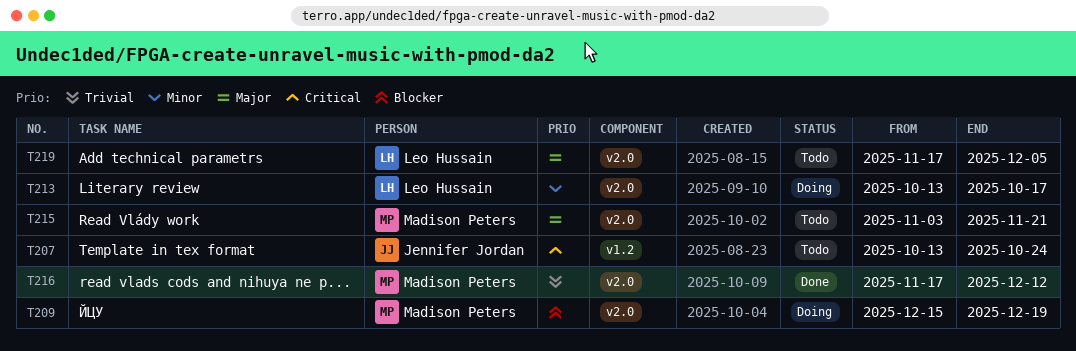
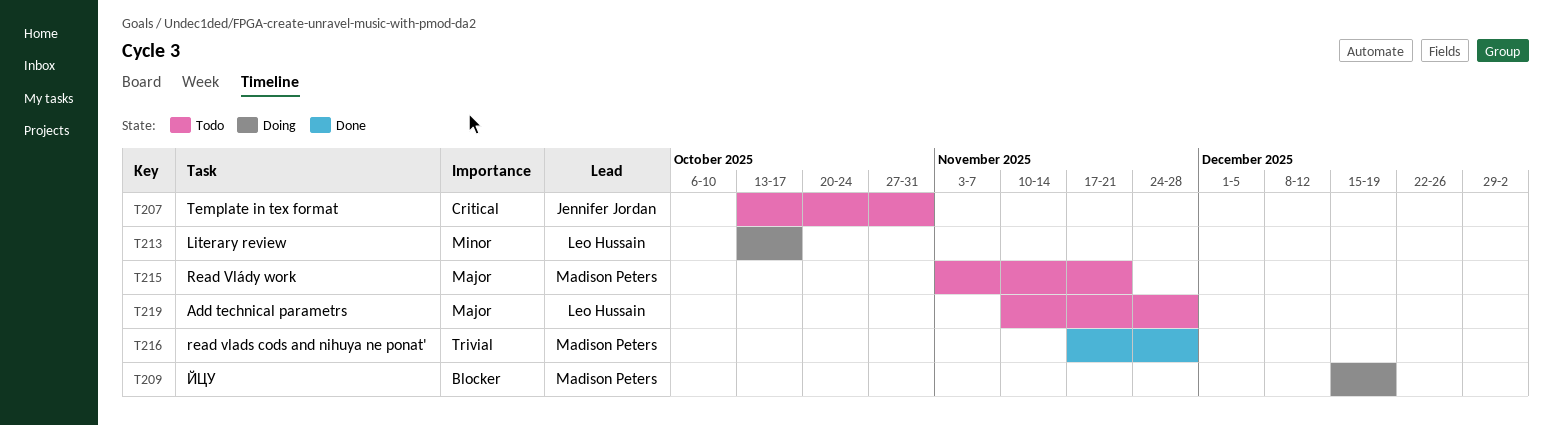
T207, due: Oct 24 -> Oct 31
T216, due: Dec 12 -> Nov 28
T219, start: Nov 17 -> Nov 10
T219, due: Dec 5 -> Nov 28

